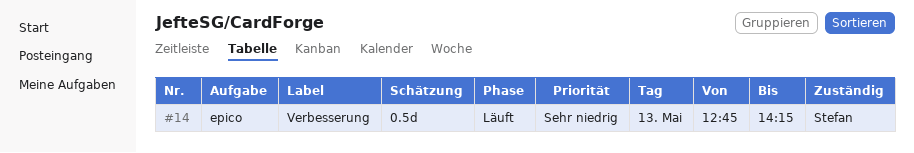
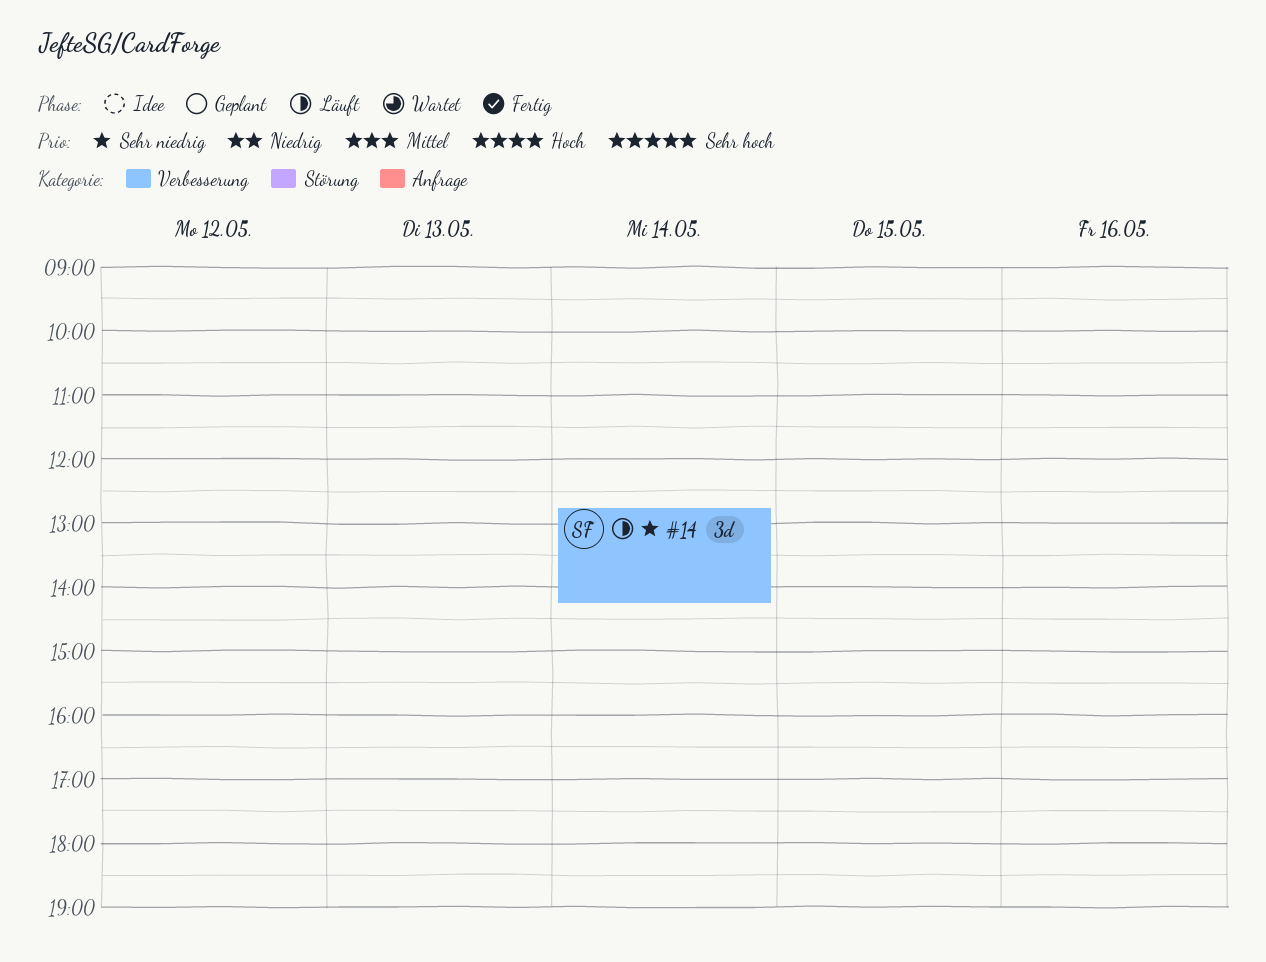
#14, estimate: 0.5d -> 3d
#14, day: May 13 -> May 14

